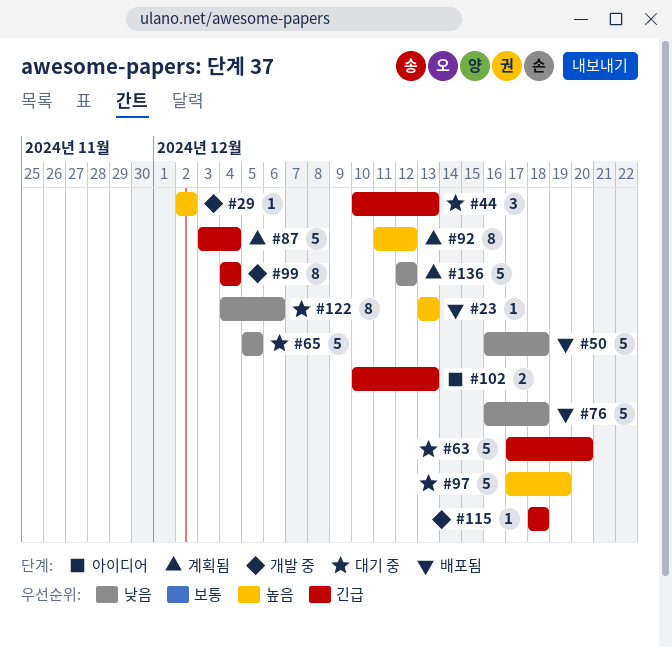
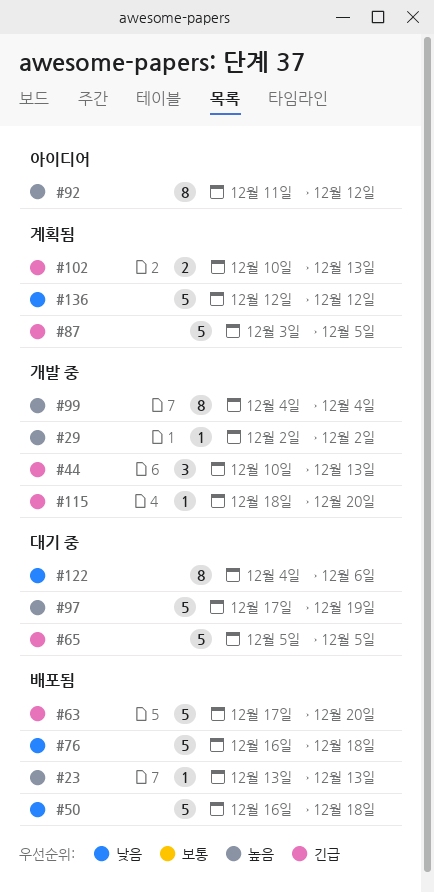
#44, status: 대기 중 -> 개발 중
#63, status: 대기 중 -> 배포됨
#65, priority: 낮음 -> 긴급
#87, due: Dec 4 -> Dec 5
#92, status: 계획됨 -> 아이디어
#99, priority: 긴급 -> 높음
#102, status: 아이디어 -> 계획됨
#115, due: Dec 18 -> Dec 20

